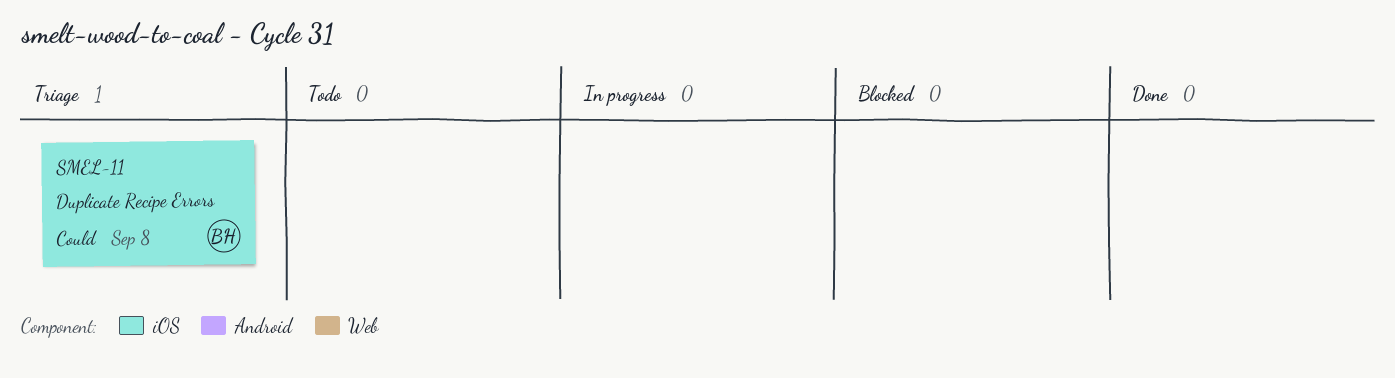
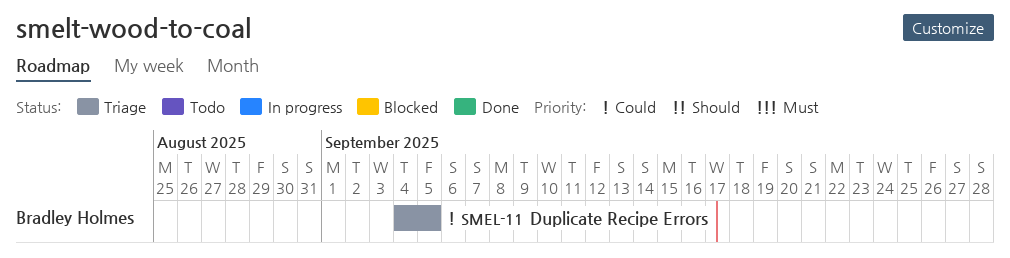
SMEL-11, due: Sep 8 -> Sep 5

